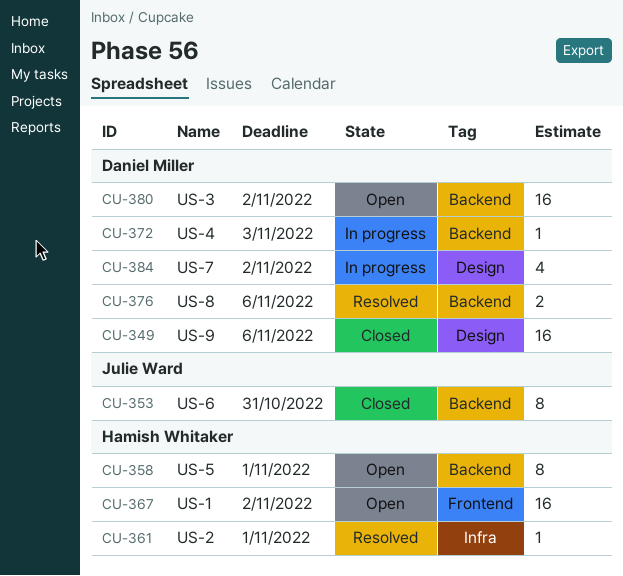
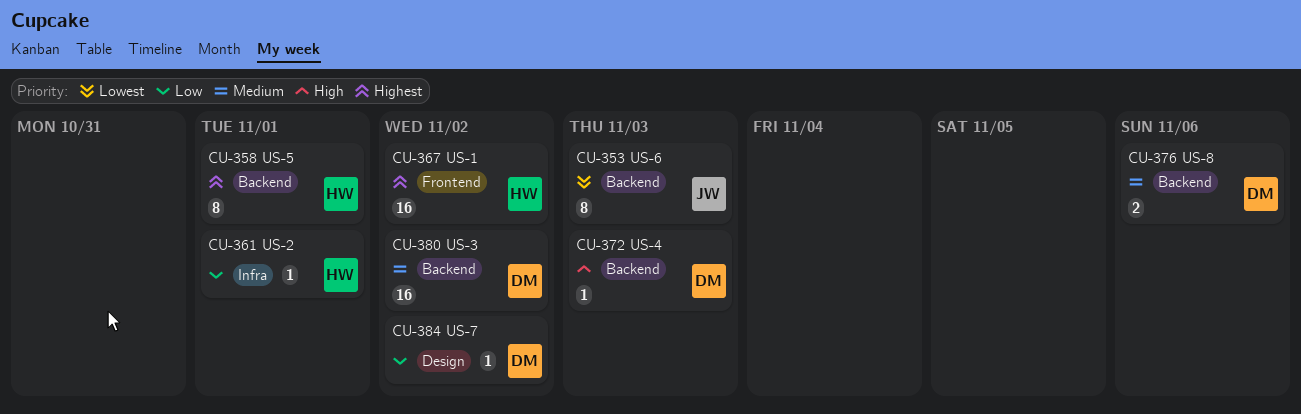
CU-349: present -> none
CU-353, due: Oct 31 -> Nov 3
CU-384, estimate: 4 -> 1

